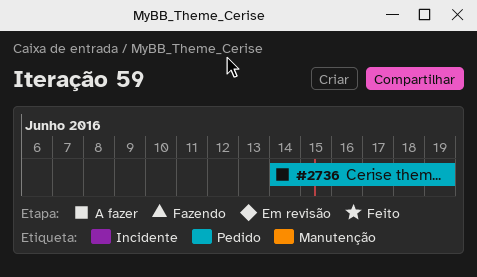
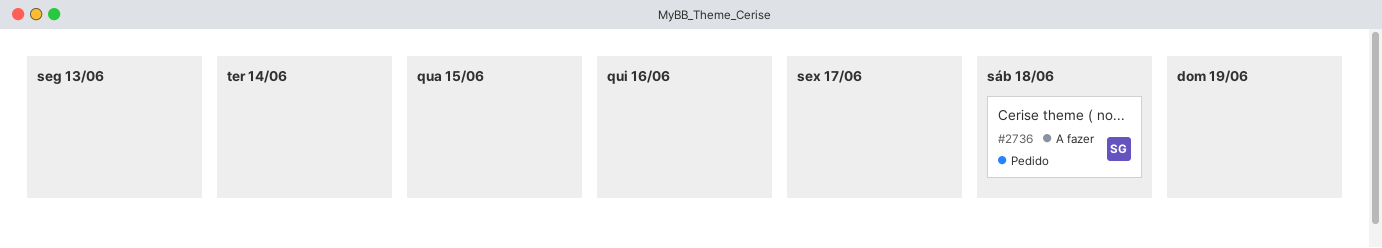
#2736, due: Jun 19 -> Jun 18

